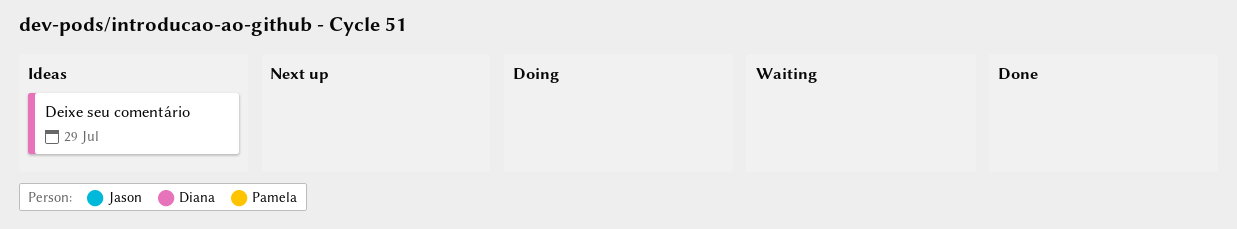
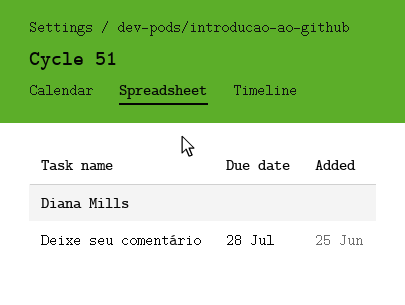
Deixe seu comentário, due: Jul 29 -> Jul 28

